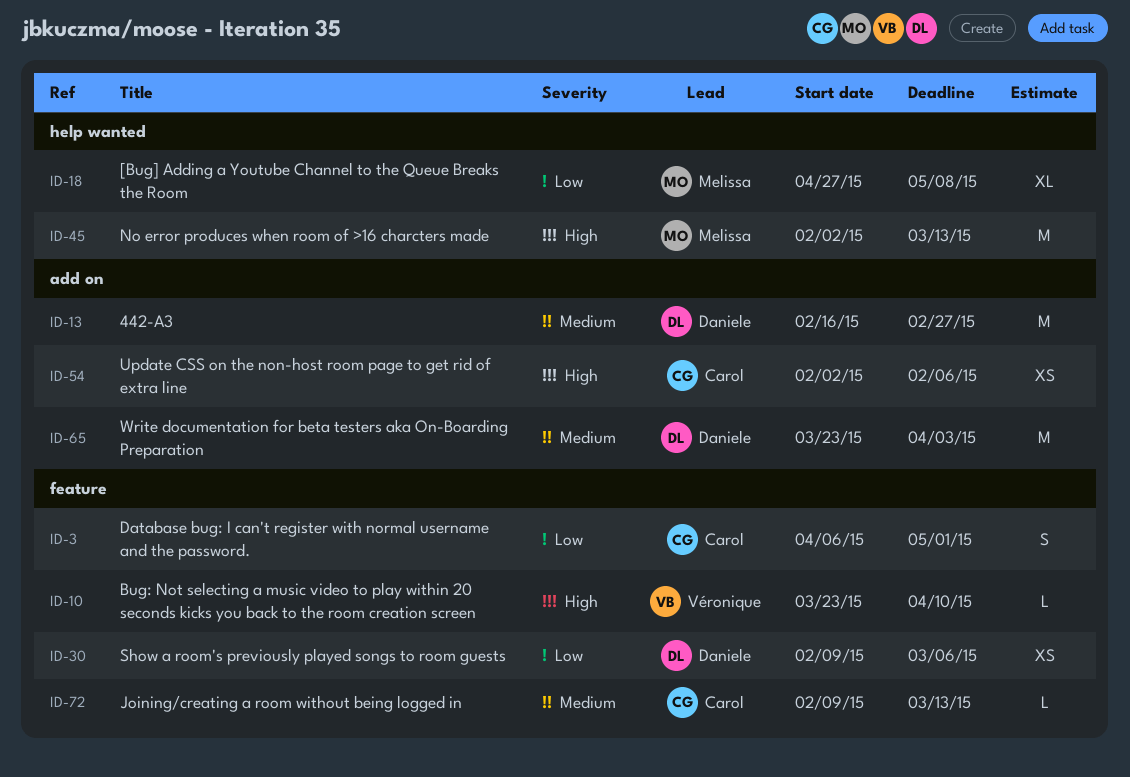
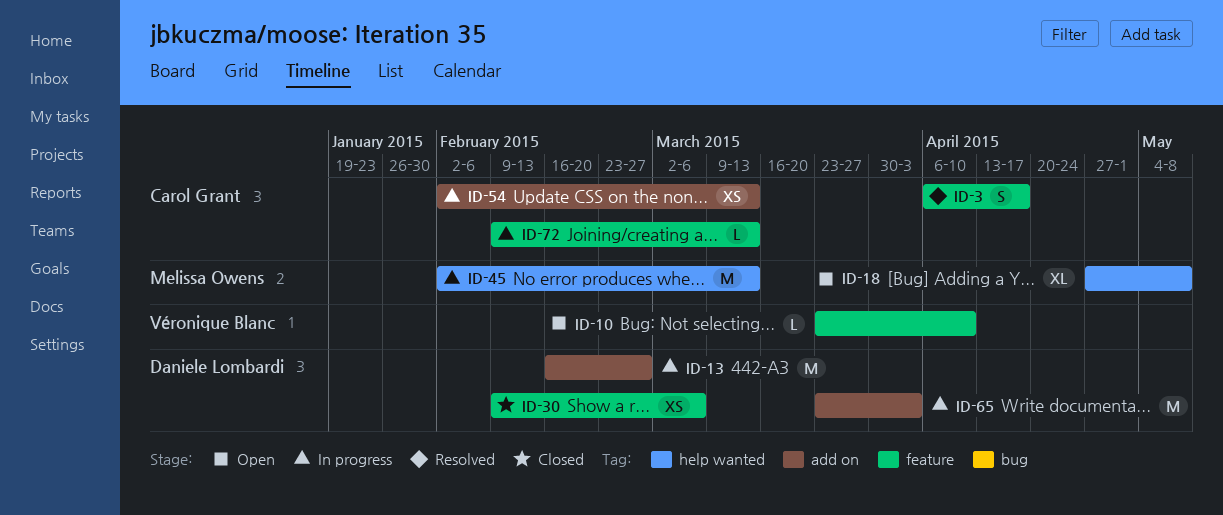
ID-3, due: May 1 -> Apr 17
ID-54, due: Feb 6 -> Mar 13

